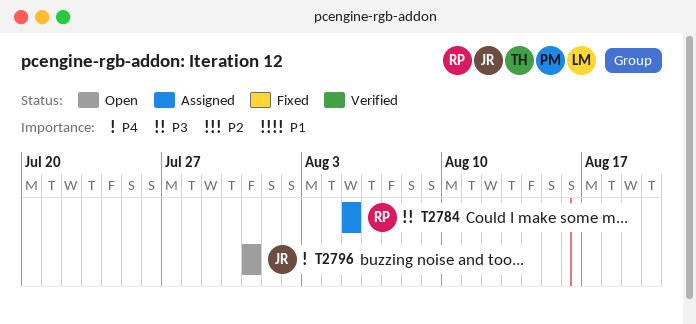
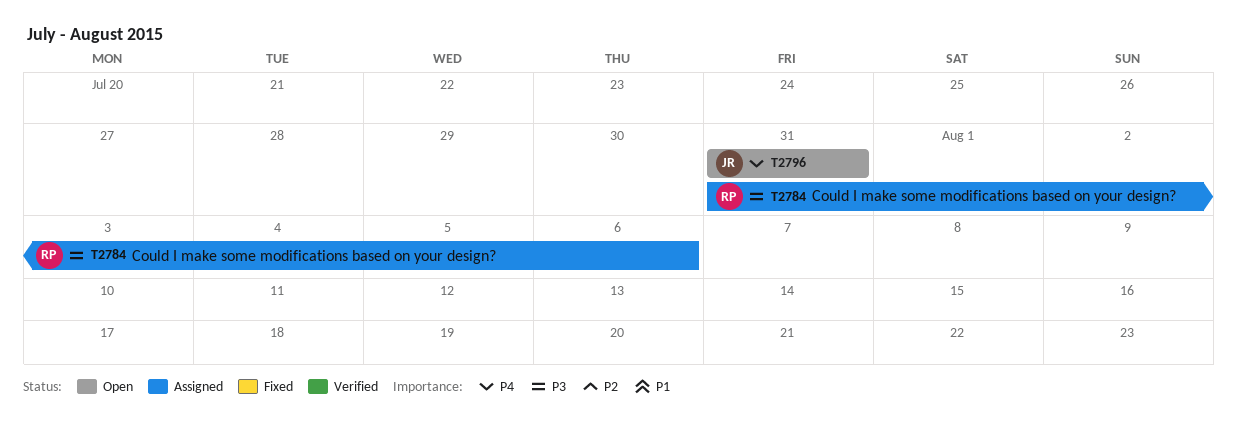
T2784, start: Aug 5 -> Jul 31
T2784, due: Aug 5 -> Aug 6

